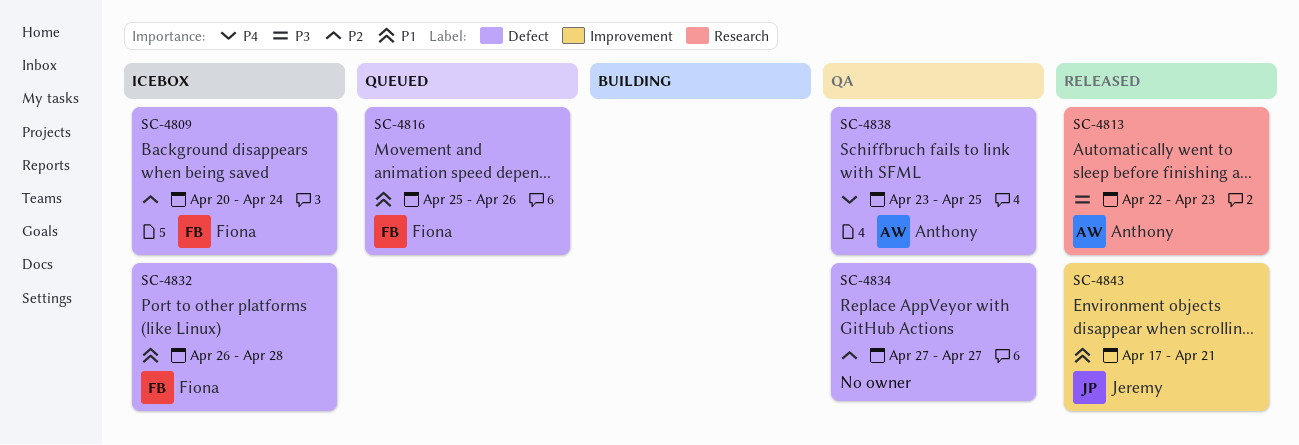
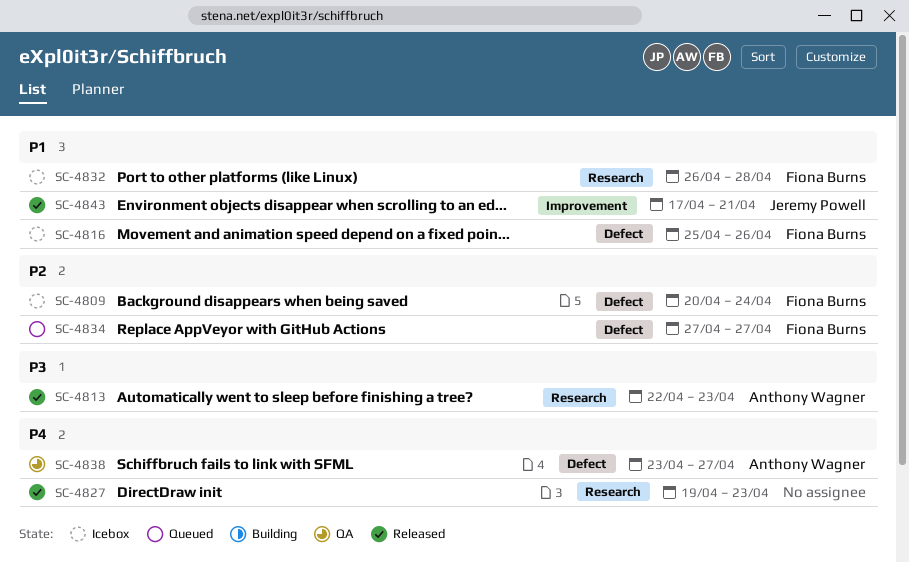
SC-4816, status: Queued -> Icebox
SC-4827: none -> present
SC-4832, label: Defect -> Research
SC-4834, status: QA -> Queued
SC-4834, owner: none -> Fiona Burns
SC-4838, due: Apr 25 -> Apr 27

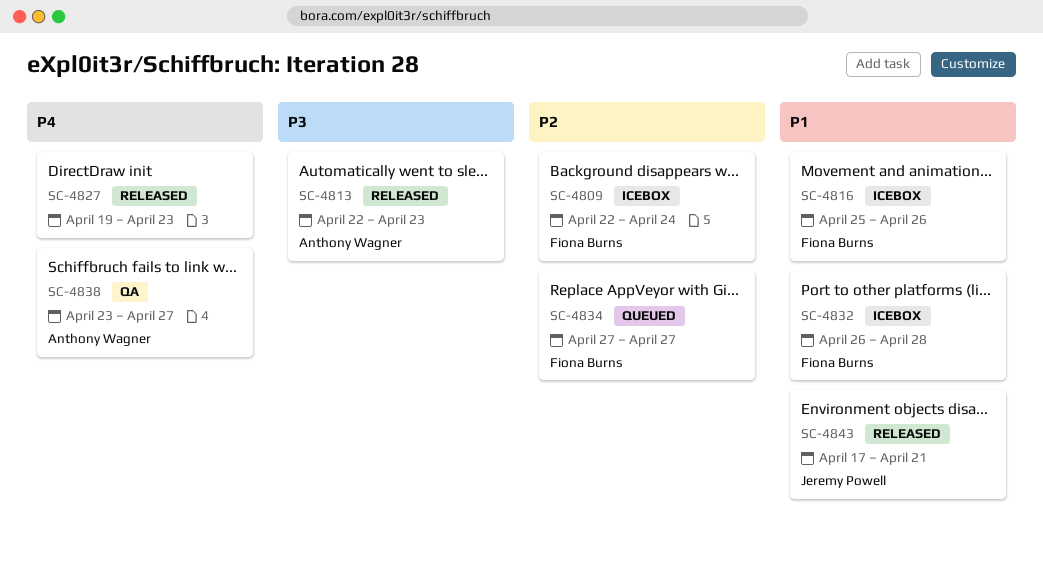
SC-4809, start: Apr 20 -> Apr 22

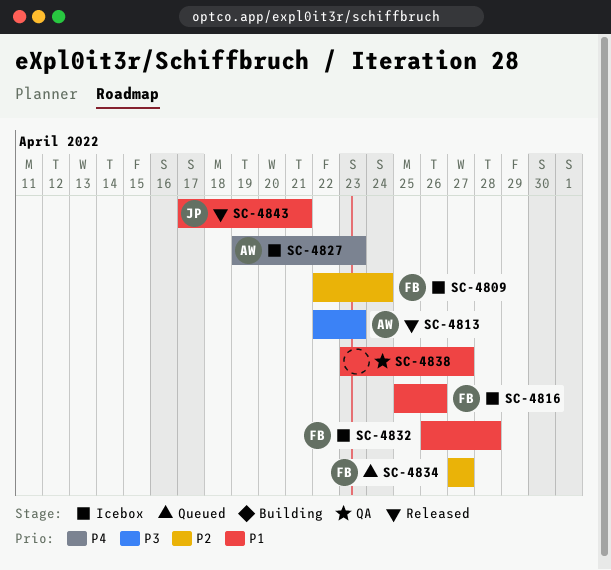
SC-4827, status: Released -> Icebox
SC-4827, owner: none -> Anthony Wagner
SC-4838, owner: Anthony Wagner -> none
SC-4838, priority: P4 -> P1

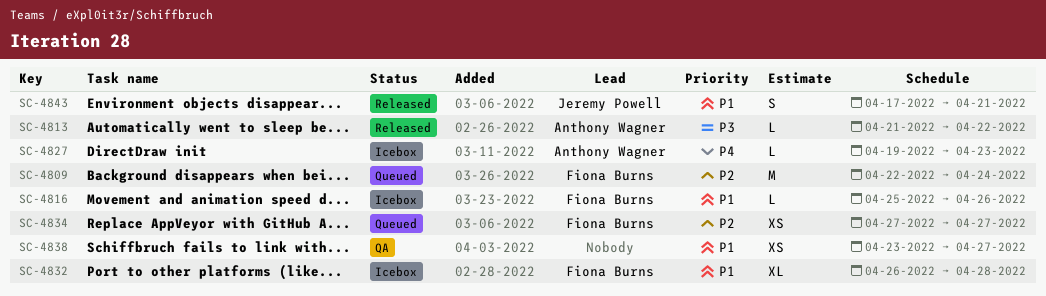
SC-4809, status: Icebox -> Queued
SC-4813, start: Apr 22 -> Apr 21
SC-4813, due: Apr 23 -> Apr 22

